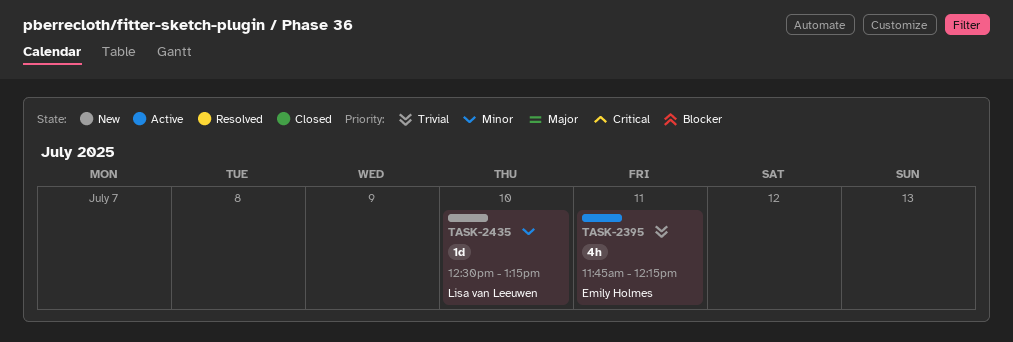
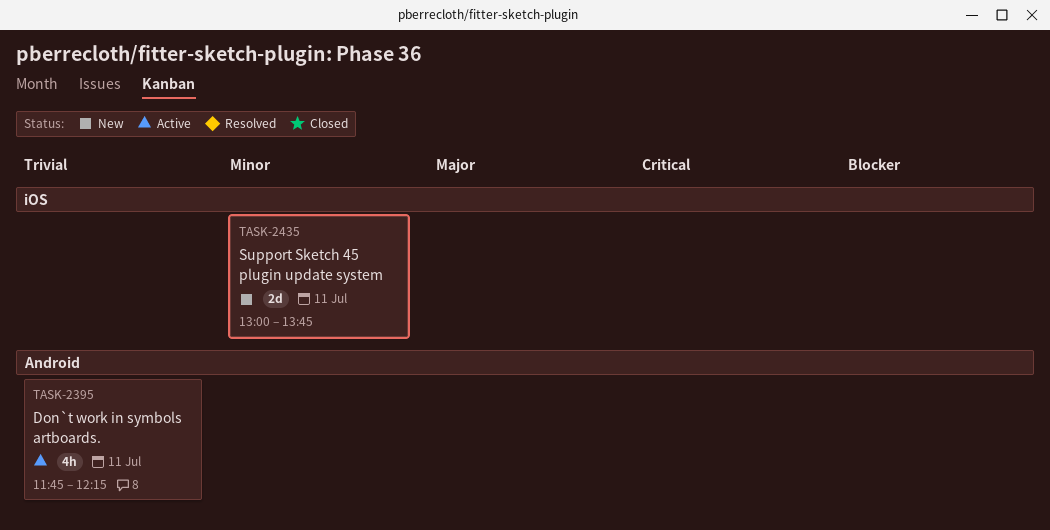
TASK-2435, estimate: 1d -> 2d
TASK-2435, day: Jul 10 -> Jul 11
TASK-2435, begins: 12:30 -> 13:00
TASK-2435, ends: 13:15 -> 13:45

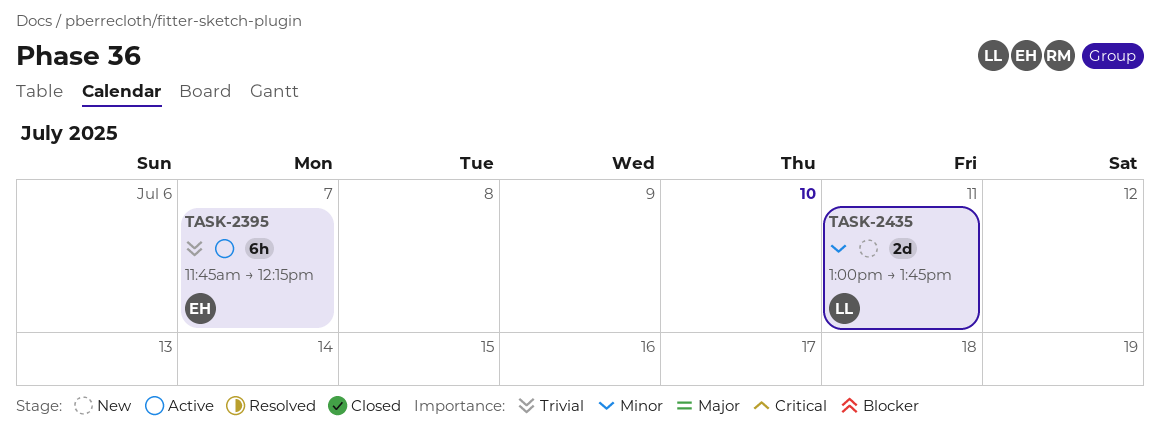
TASK-2395, estimate: 4h -> 6h
TASK-2395, day: Jul 11 -> Jul 7

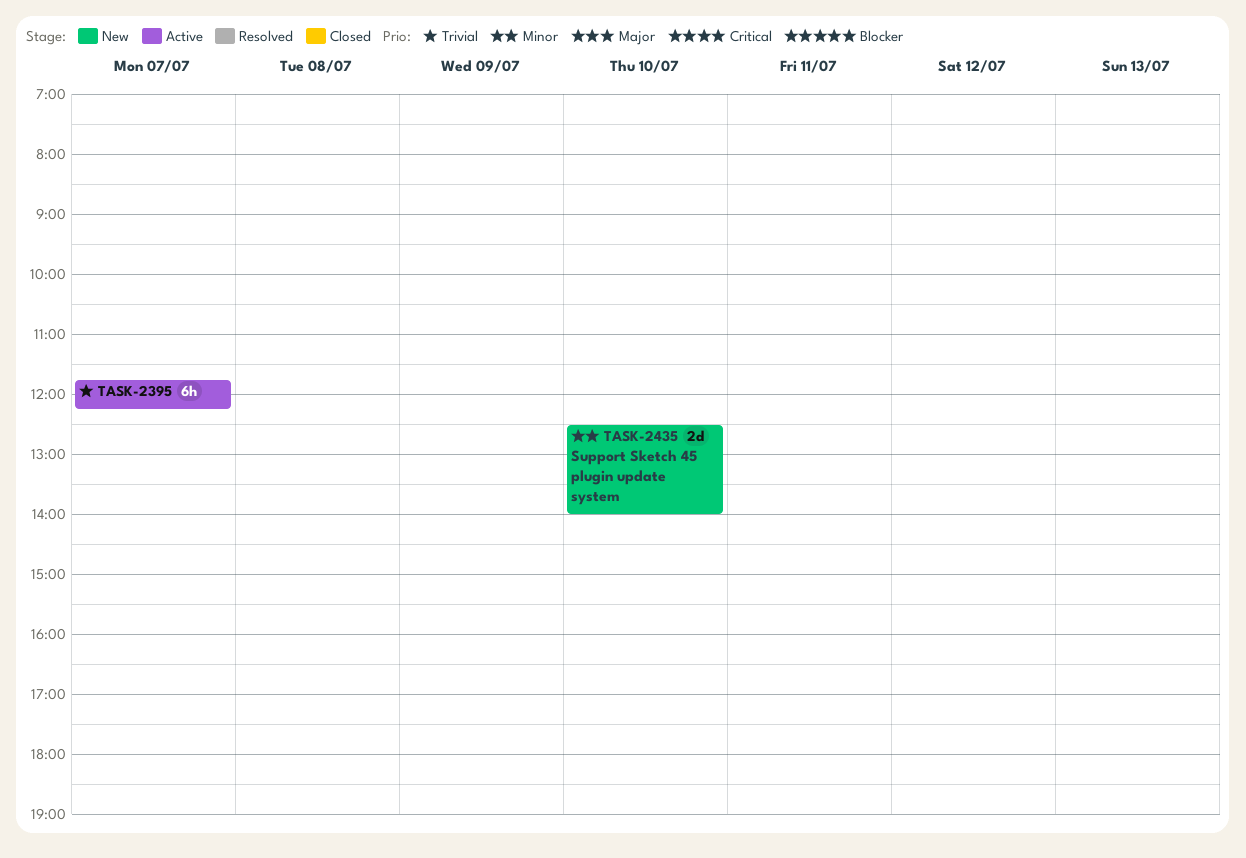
TASK-2435, day: Jul 11 -> Jul 10
TASK-2435, begins: 13:00 -> 12:30
TASK-2435, ends: 13:45 -> 14:00

